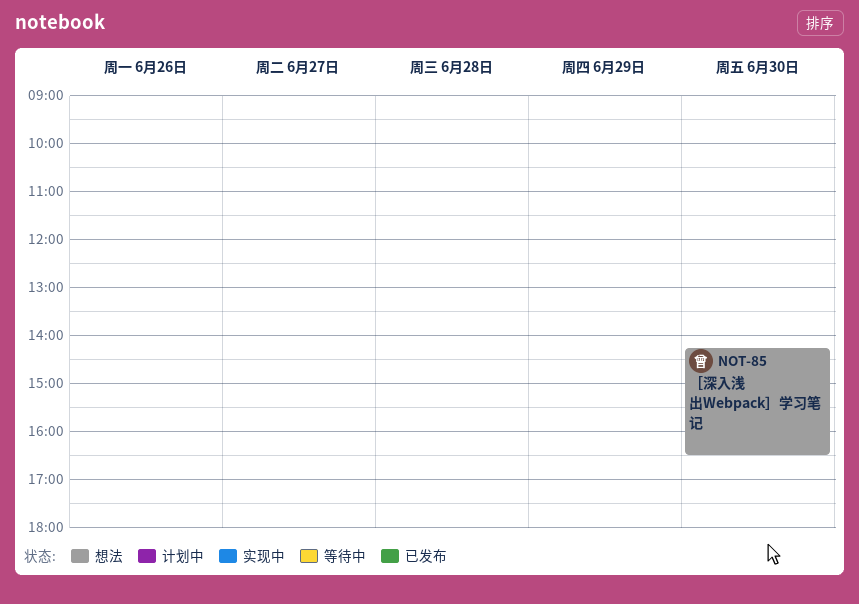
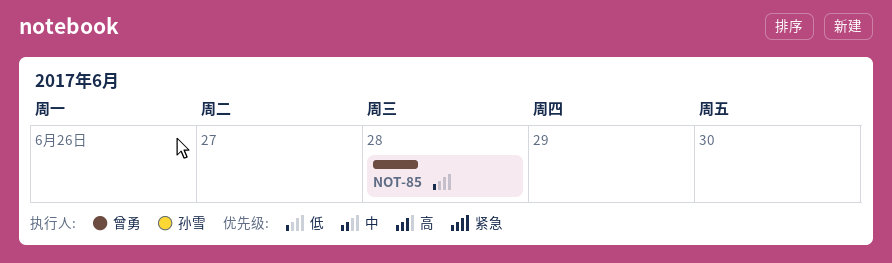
NOT-85, day: Jun 30 -> Jun 28

